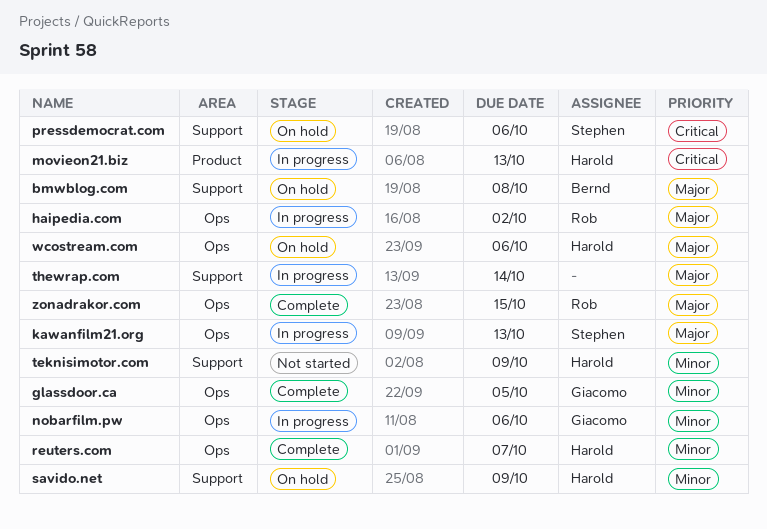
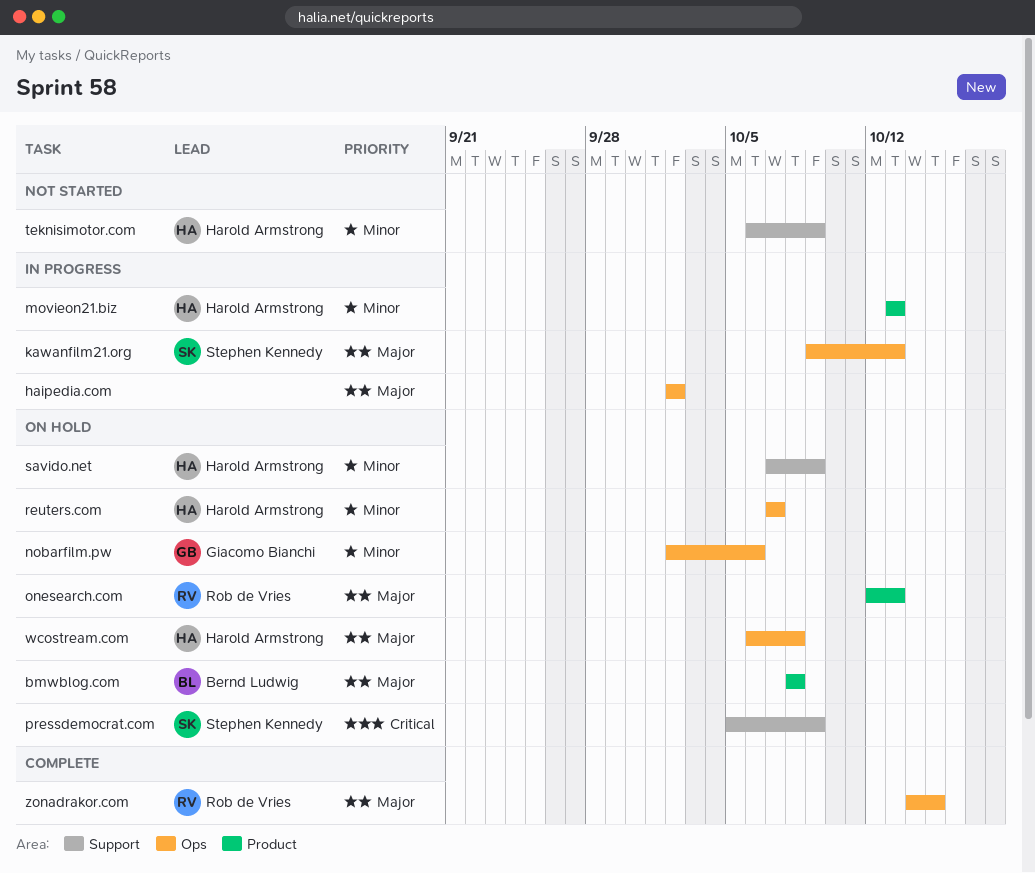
bmwblog.com, label: Support -> Product
glassdoor.ca: present -> none
haipedia.com, owner: Rob de Vries -> none
movieon21.biz, priority: Critical -> Minor
nobarfilm.pw, status: In progress -> On hold
onesearch.com: none -> present
pressdemocrat.com, due: Oct 6 -> Oct 9
reuters.com, status: Complete -> On hold
thewrap.com: present -> none
wcostream.com, due: Oct 6 -> Oct 8

